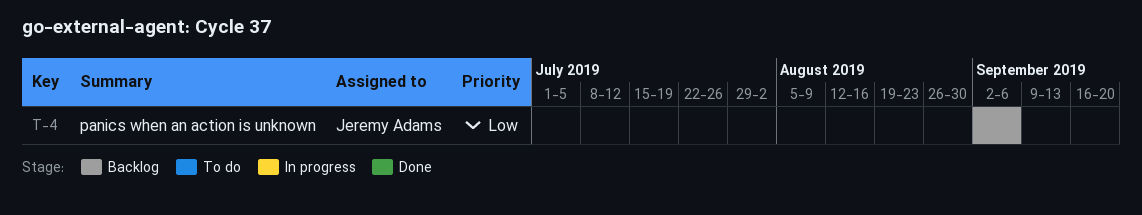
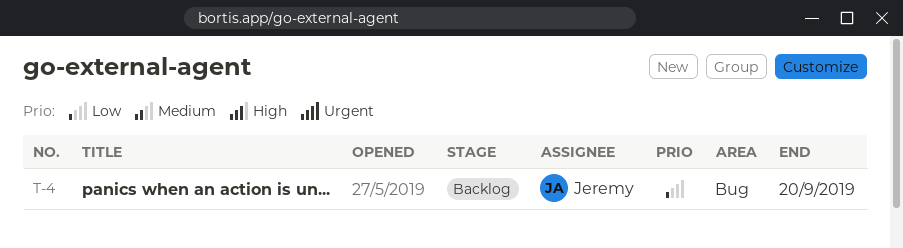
T-4, due: Sep 6 -> Sep 20

